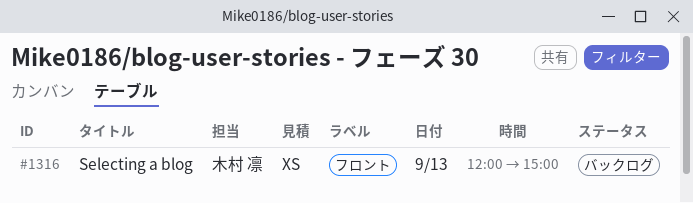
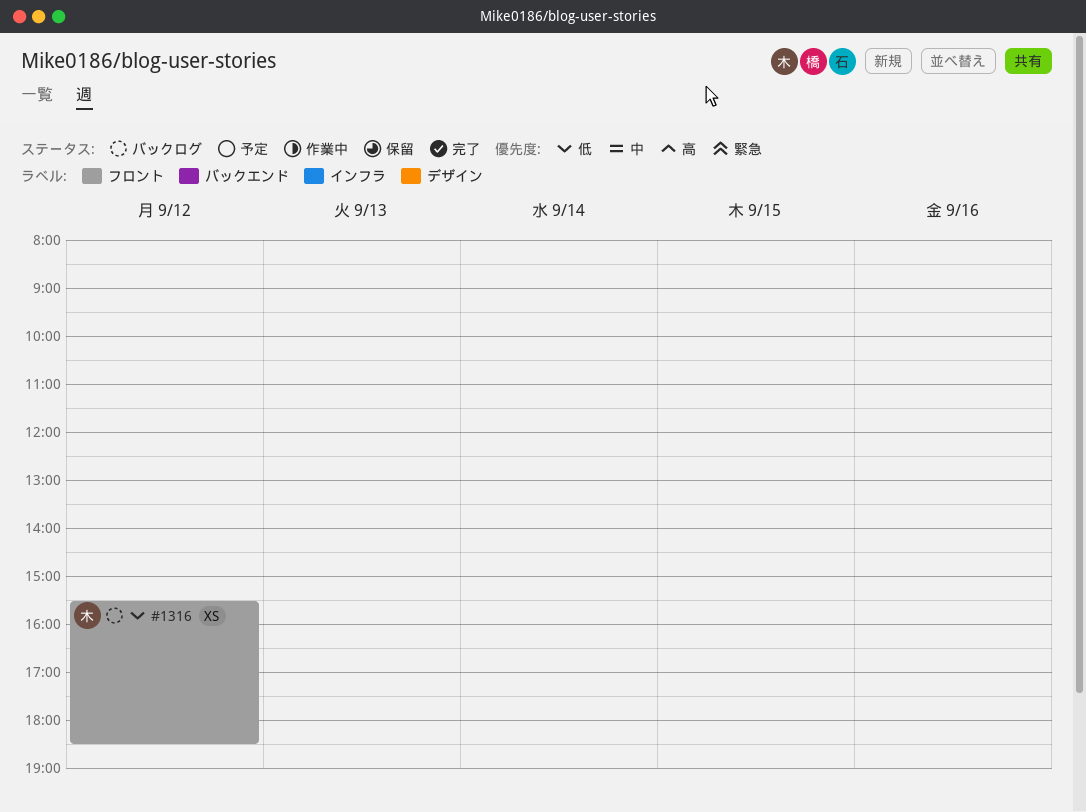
#1316, day: Sep 13 -> Sep 12
#1316, begins: 12:00 -> 15:30
#1316, ends: 15:00 -> 18:30

